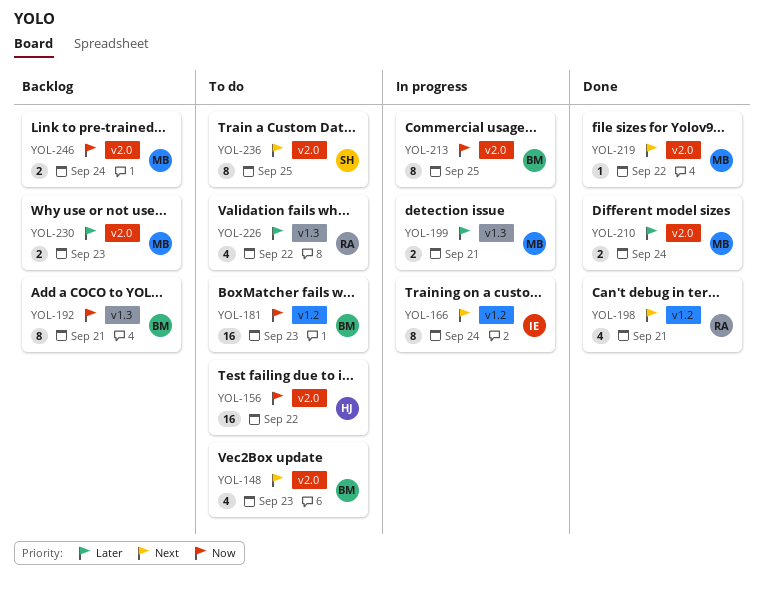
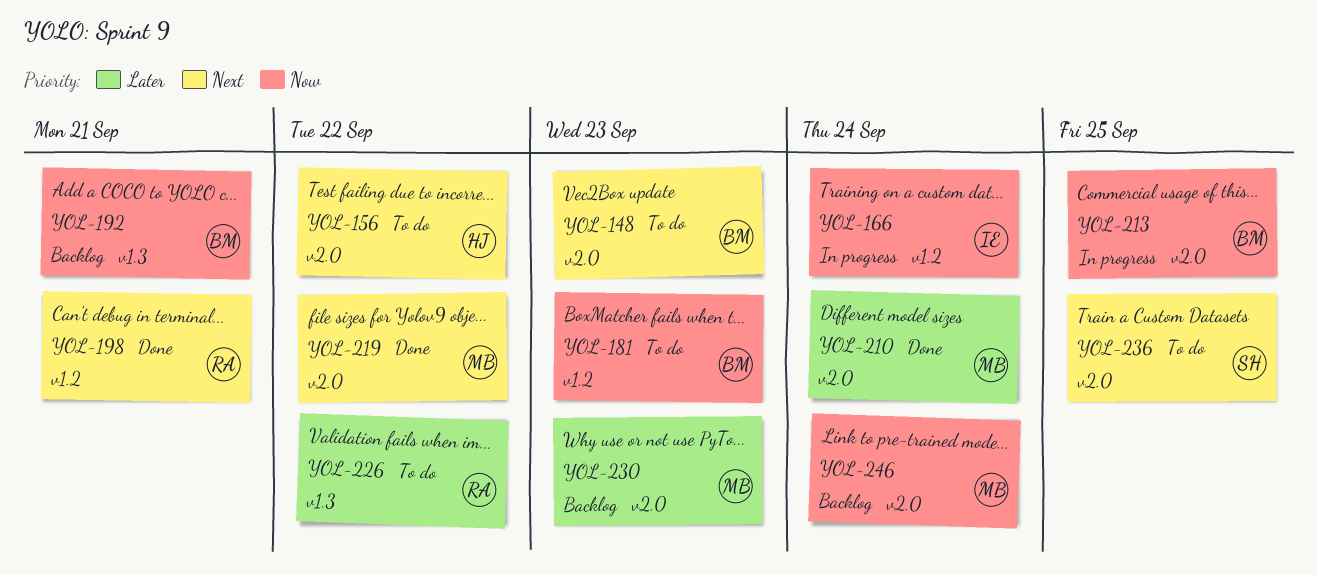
YOL-156, priority: Now -> Next
YOL-166, priority: Next -> Now
YOL-199: present -> none

